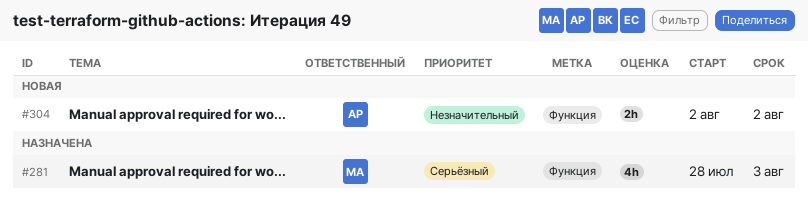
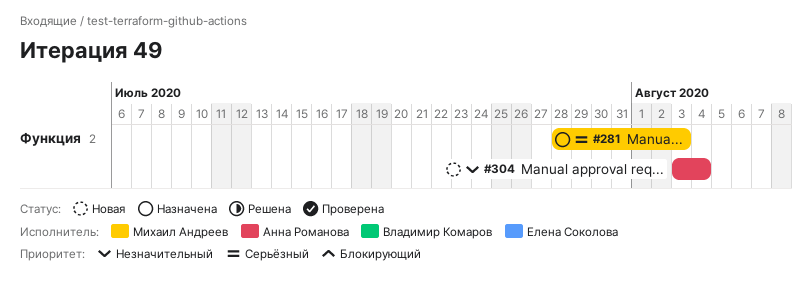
#304, start: Aug 2 -> Aug 3
#304, due: Aug 2 -> Aug 4

